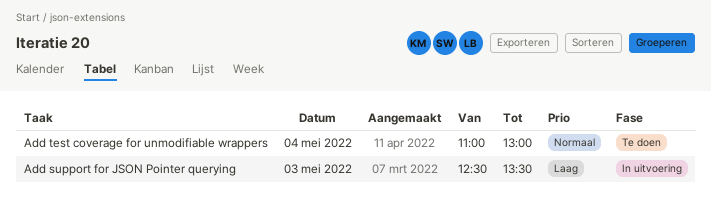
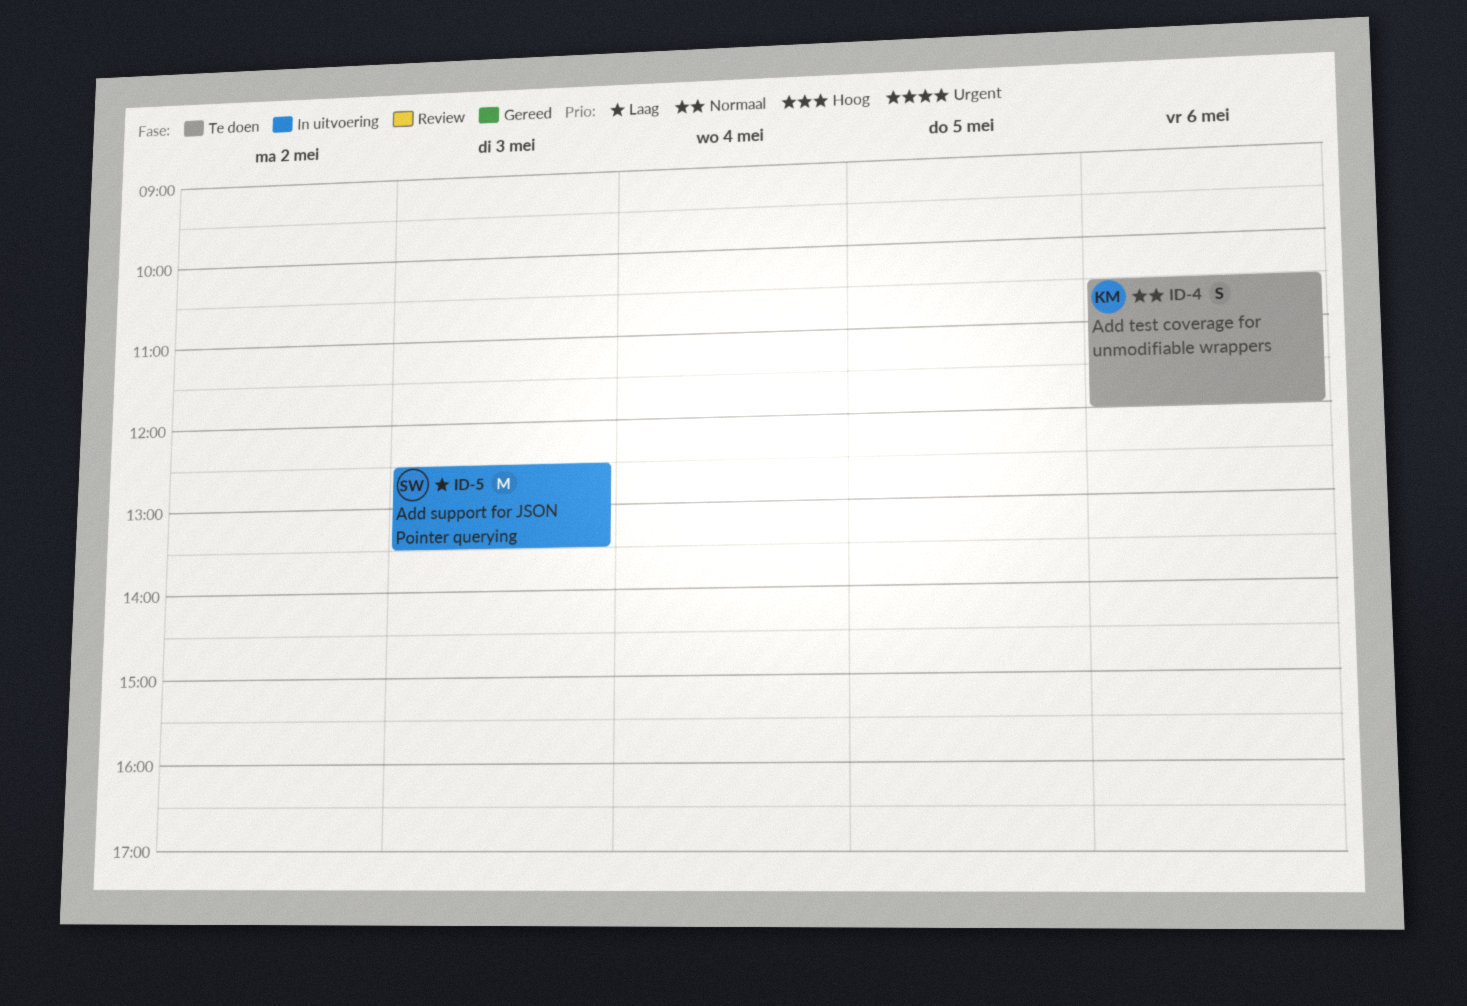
Add test coverage for unmodifiable wrappers, day: May 4 -> May 6
Add test coverage for unmodifiable wrappers, begins: 11:00 -> 10:30
Add test coverage for unmodifiable wrappers, ends: 13:00 -> 12:00

